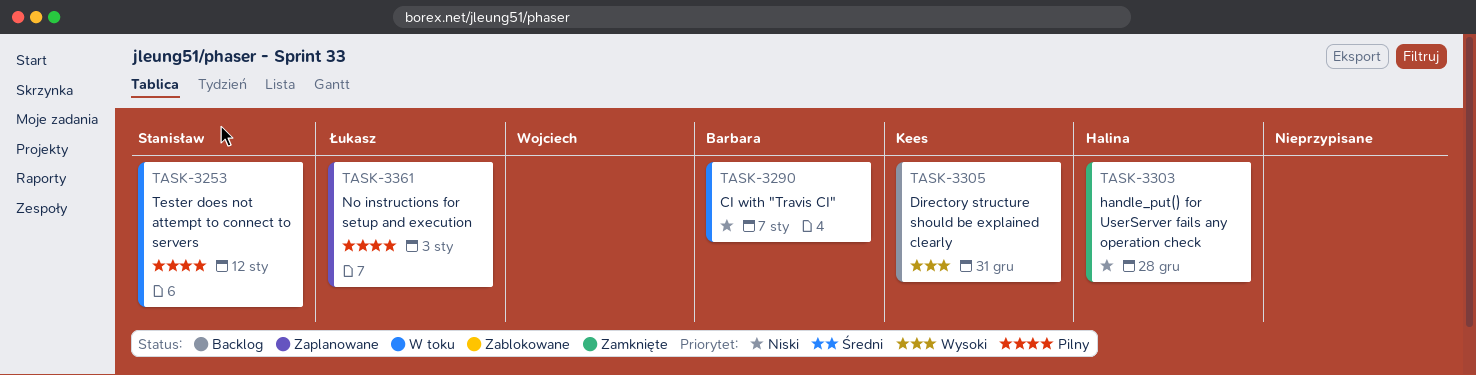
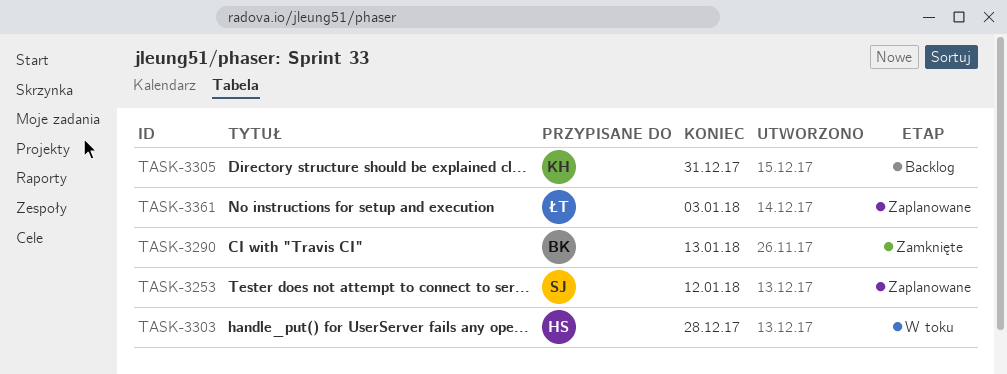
TASK-3253, status: W toku -> Zaplanowane
TASK-3290, status: W toku -> Zamknięte
TASK-3290, due: Jan 7 -> Jan 13
TASK-3303, status: Zamknięte -> W toku

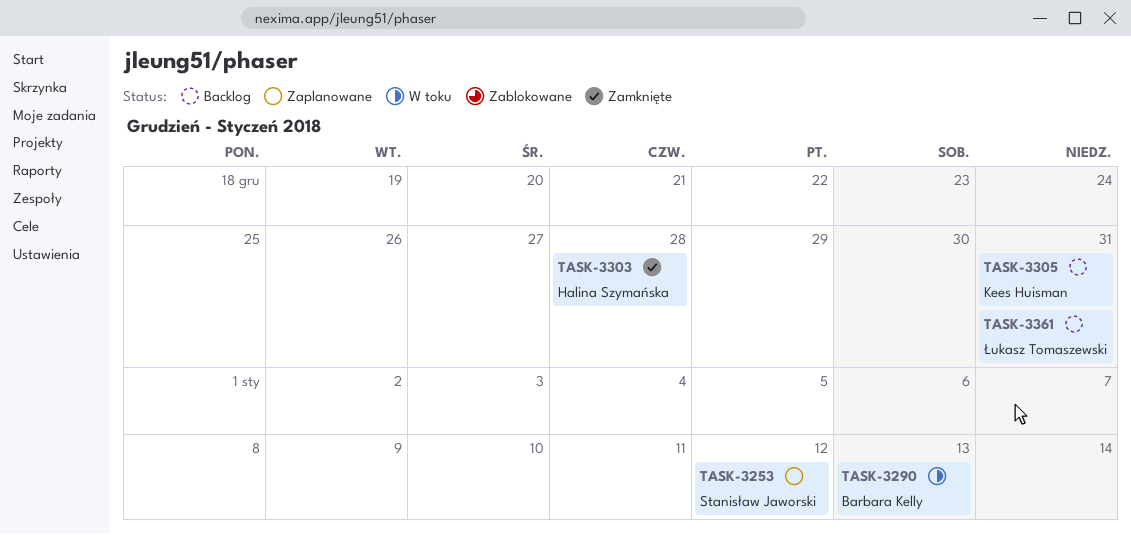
TASK-3290, status: Zamknięte -> W toku
TASK-3303, status: W toku -> Zamknięte
TASK-3361, status: Zaplanowane -> Backlog
TASK-3361, due: Jan 3 -> Dec 31

